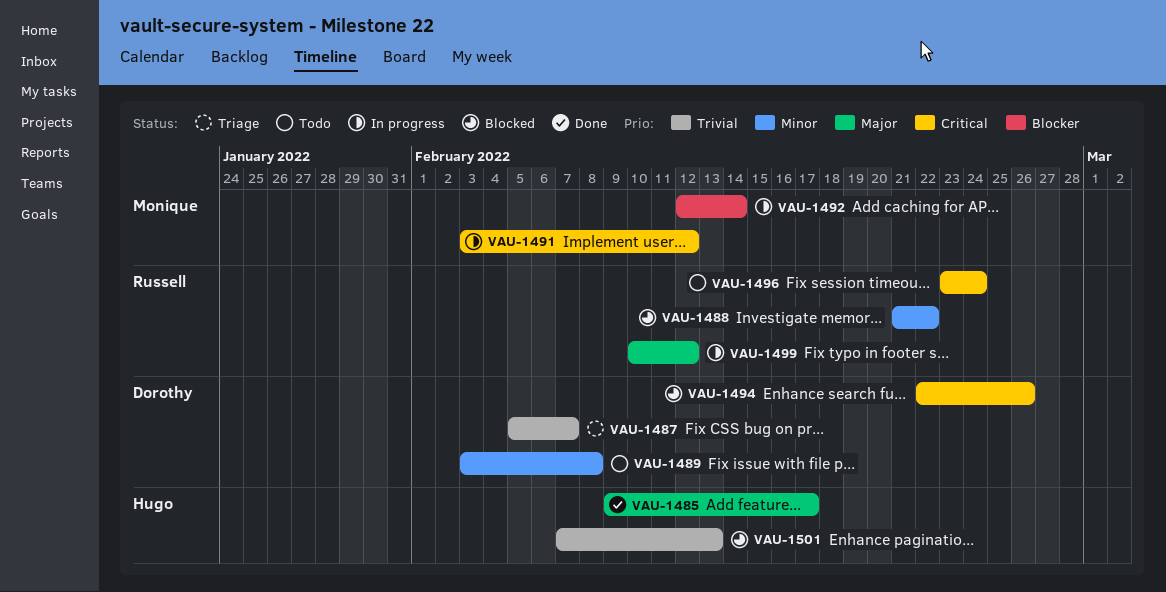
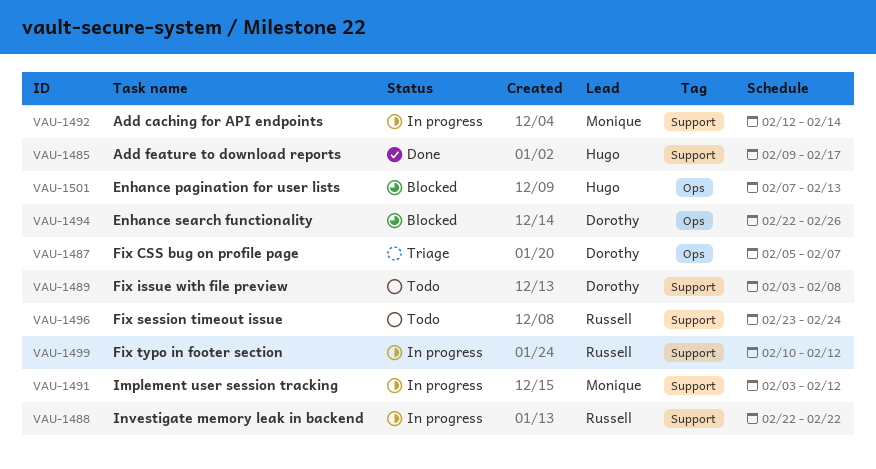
VAU-1488, status: Blocked -> In progress
VAU-1488, start: Feb 21 -> Feb 22

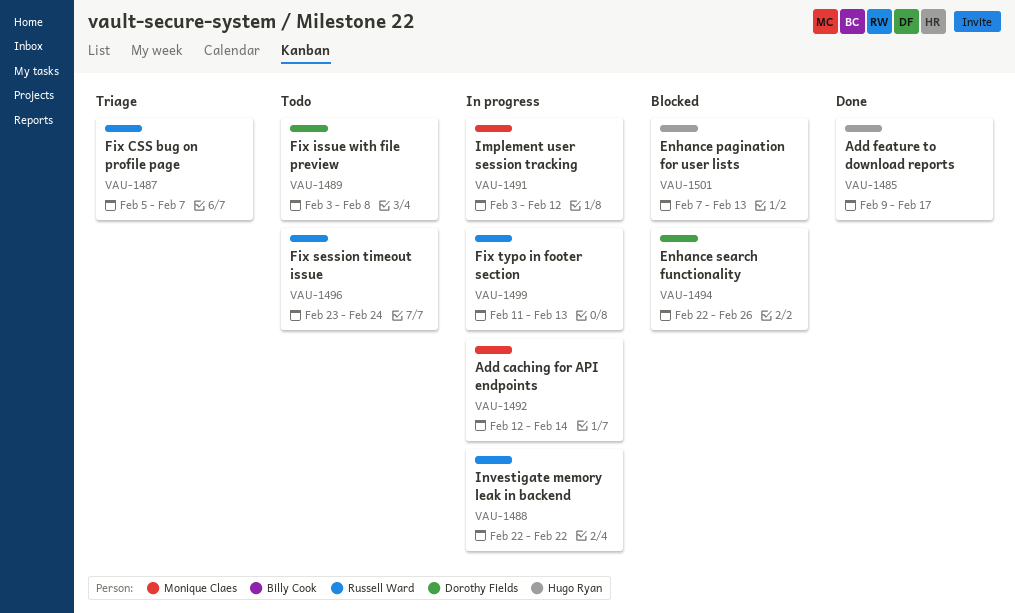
VAU-1487, owner: Dorothy Fields -> Russell Ward
VAU-1499, start: Feb 10 -> Feb 11
VAU-1499, due: Feb 12 -> Feb 13

